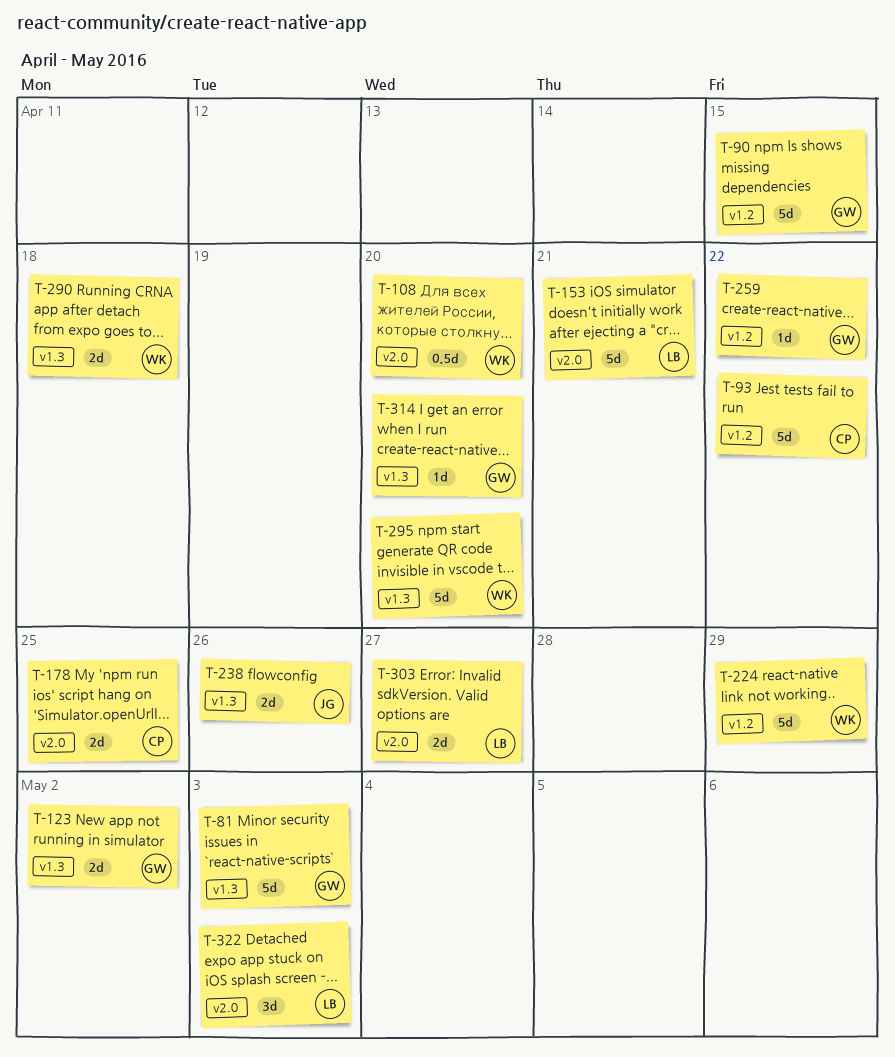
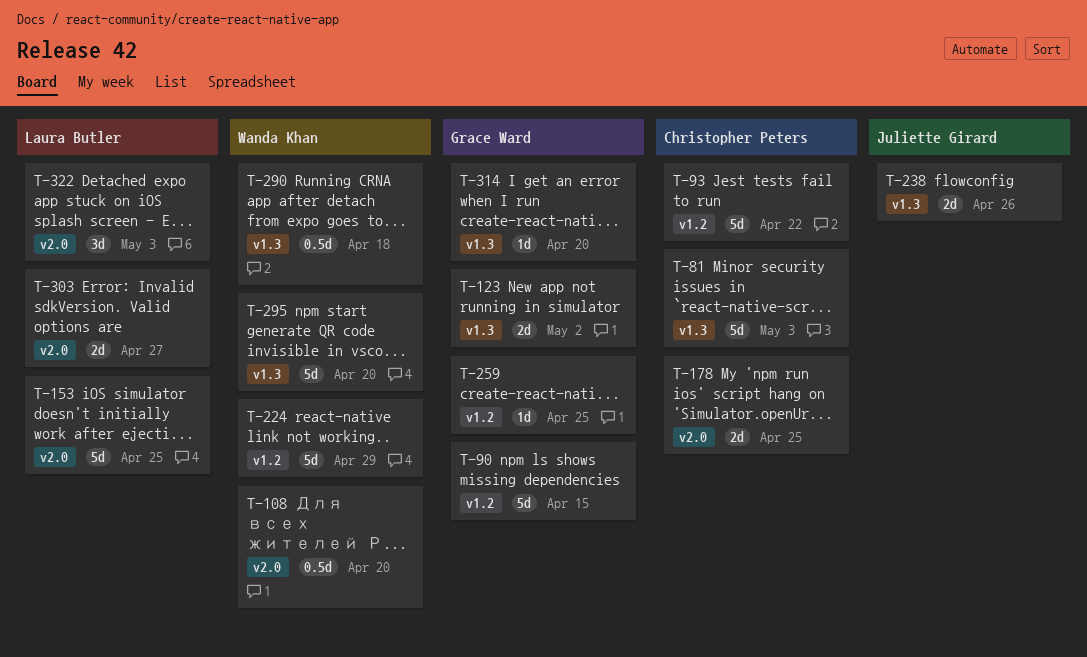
T-81, owner: Grace Ward -> Christopher Peters
T-153, due: Apr 21 -> Apr 25
T-259, due: Apr 22 -> Apr 25
T-290, estimate: 2d -> 0.5d

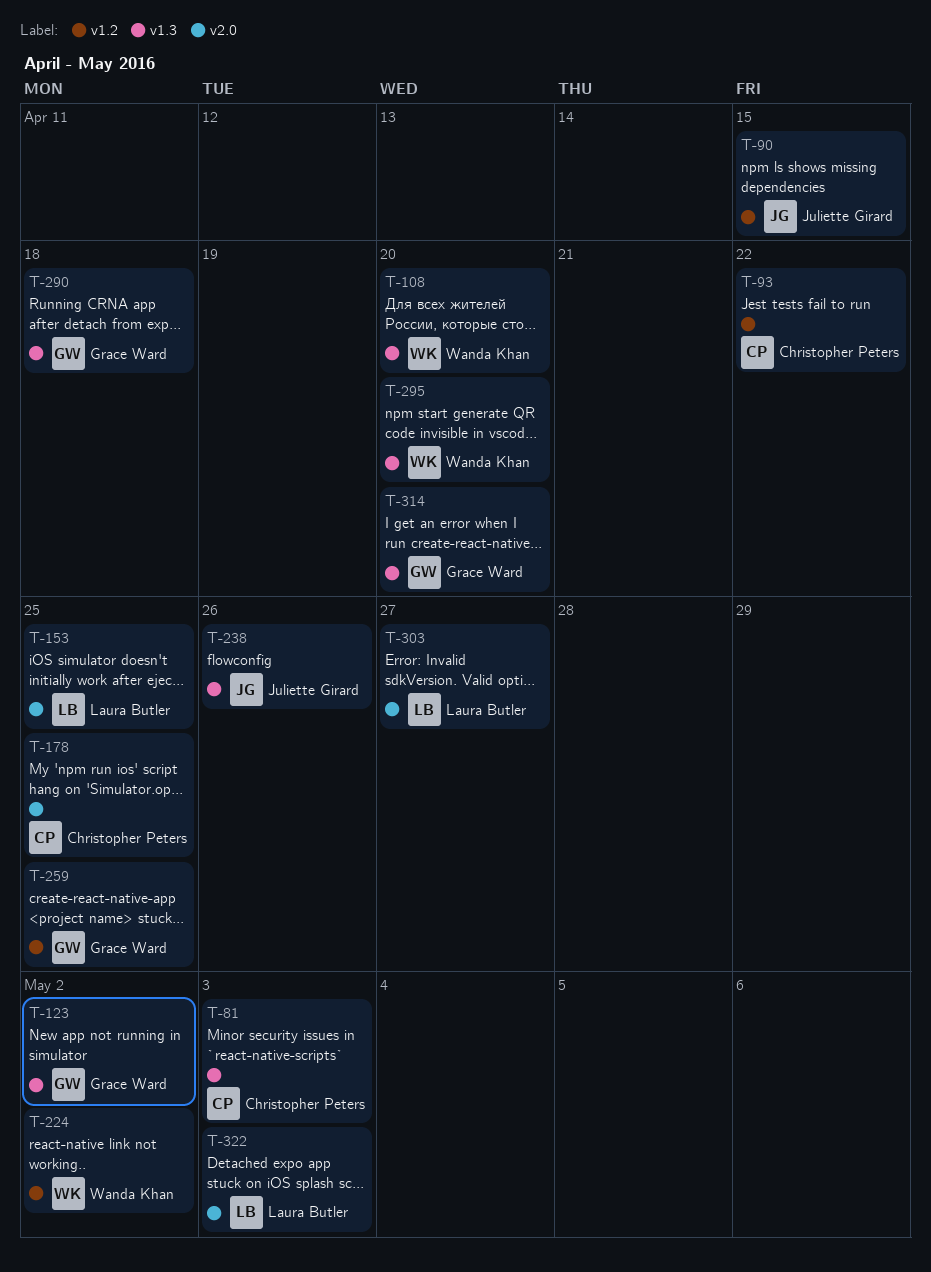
T-90, owner: Grace Ward -> Juliette Girard
T-108, label: v2.0 -> v1.3
T-224, due: Apr 29 -> May 2
T-290, owner: Wanda Khan -> Grace Ward

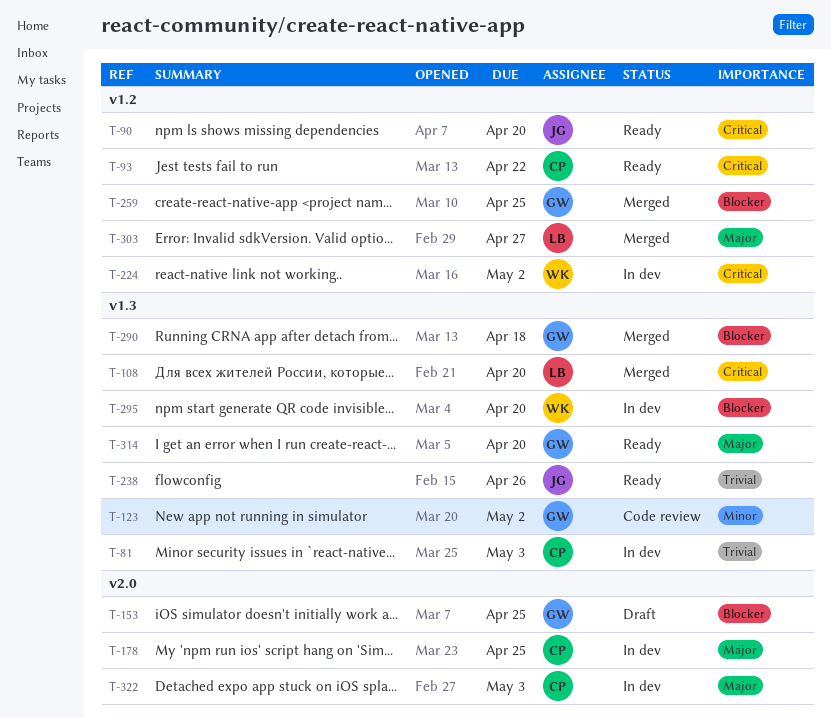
T-90, due: Apr 15 -> Apr 20
T-108, owner: Wanda Khan -> Laura Butler
T-153, owner: Laura Butler -> Grace Ward
T-303, label: v2.0 -> v1.2
T-322, owner: Laura Butler -> Christopher Peters

